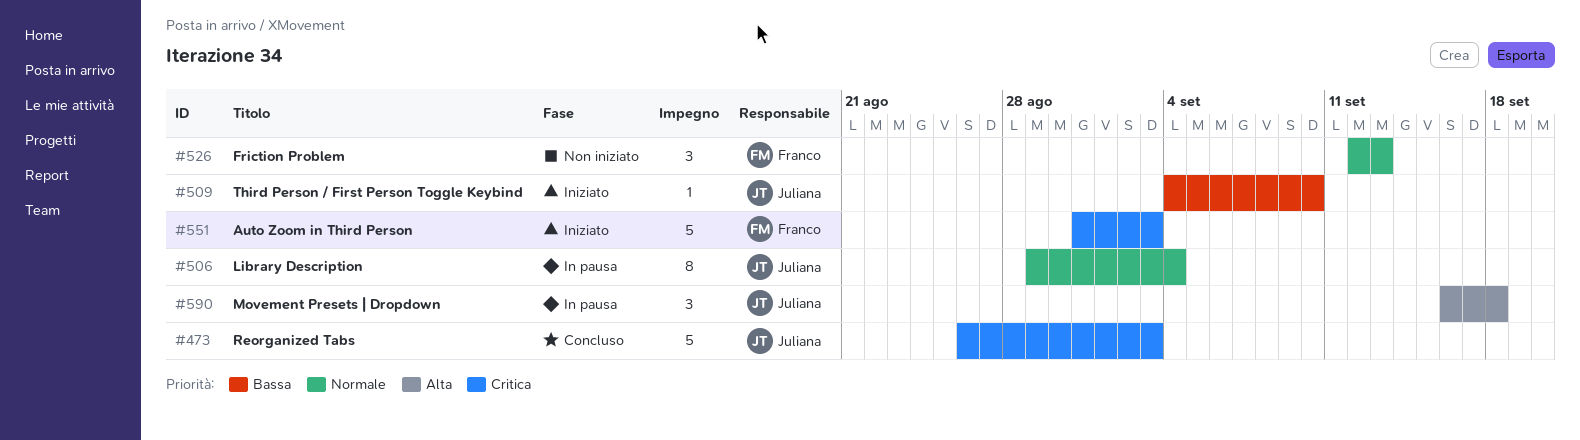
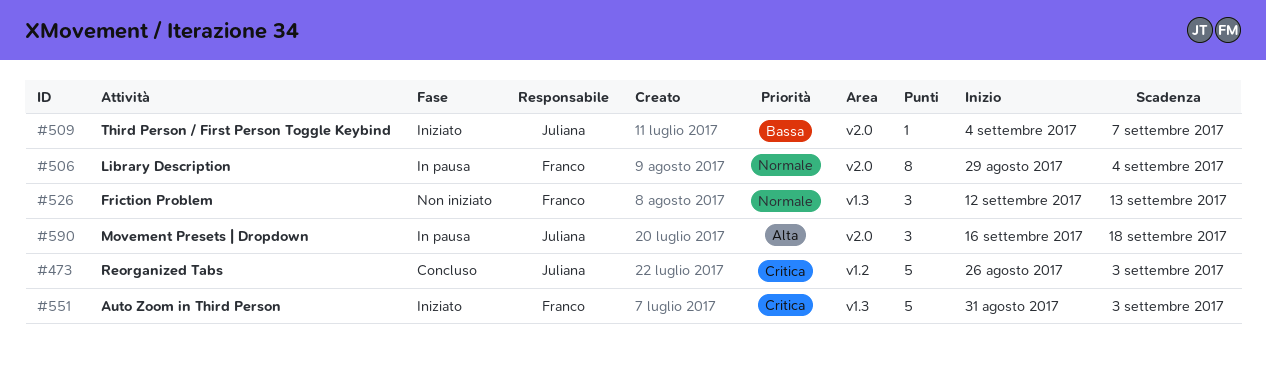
#506, owner: Juliana -> Franco
#509, due: Sep 10 -> Sep 7

